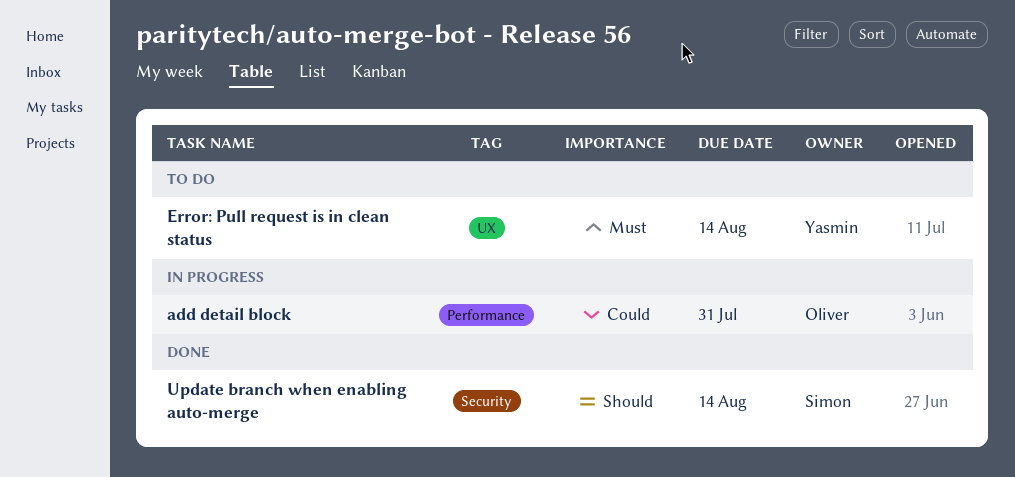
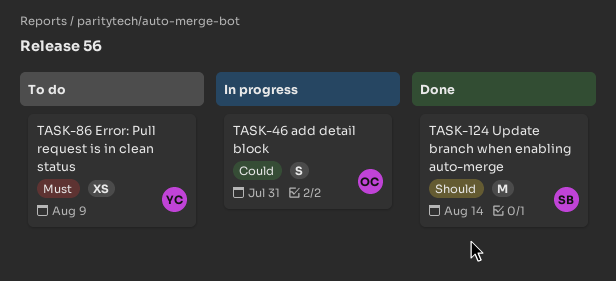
Error: Pull request is in clean status, due: Aug 14 -> Aug 9

